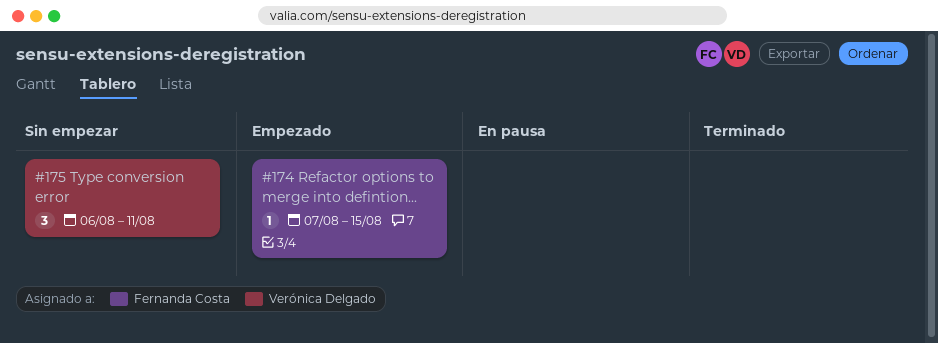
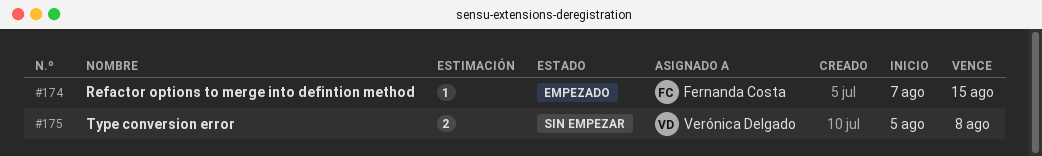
#175, estimate: 3 -> 2
#175, start: Aug 6 -> Aug 5
#175, due: Aug 11 -> Aug 8

